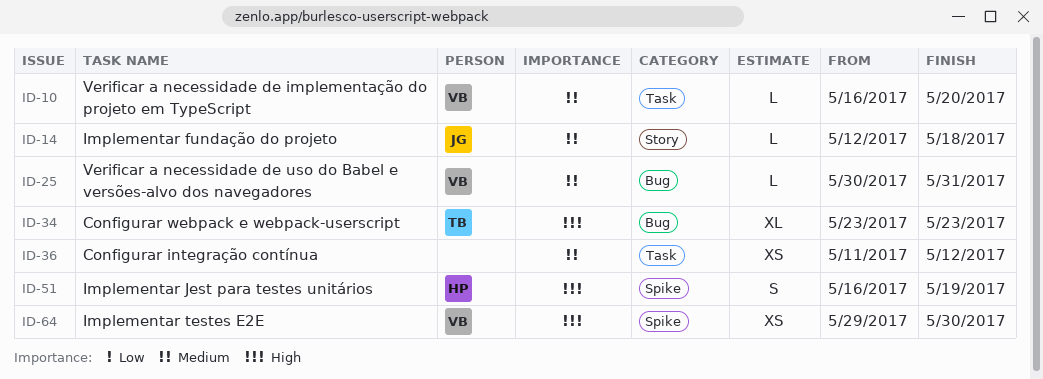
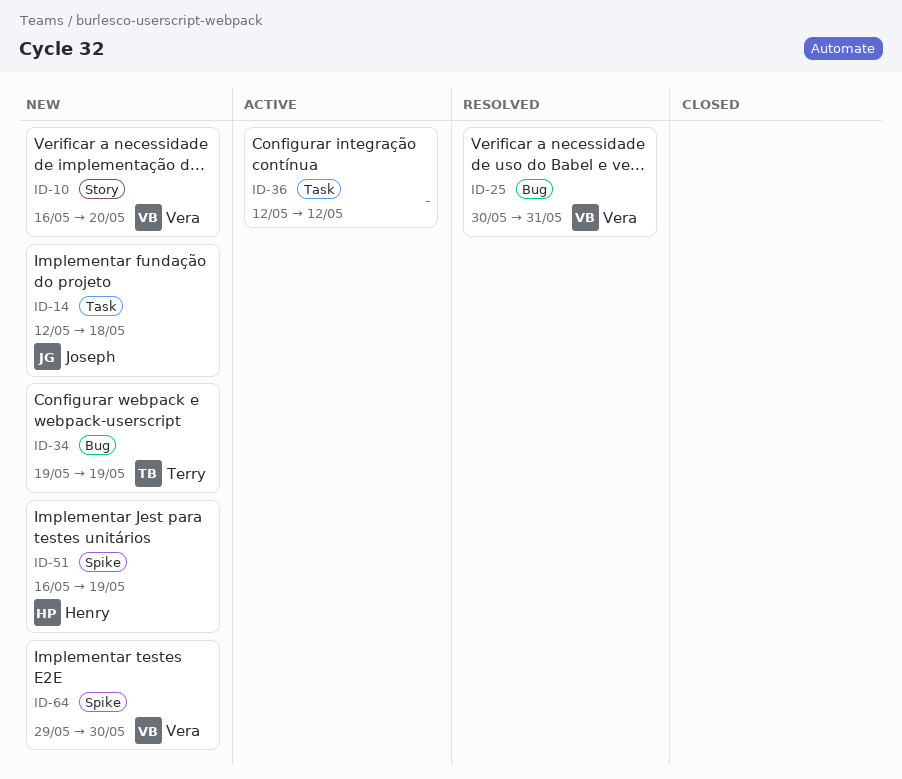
ID-10, label: Task -> Story
ID-14, label: Story -> Task
ID-34, start: May 23 -> May 19
ID-34, due: May 23 -> May 19
ID-36, start: May 11 -> May 12

